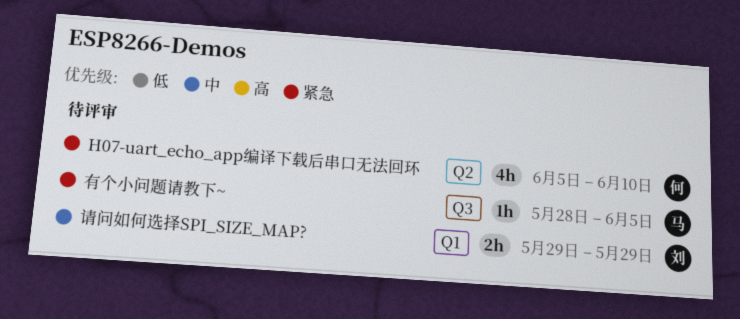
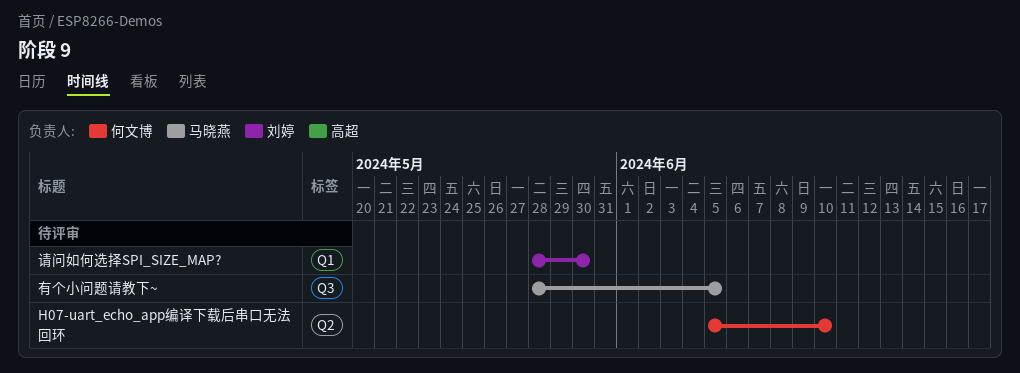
请问如何选择SPI_SIZE_MAP?, start: May 29 -> May 28
请问如何选择SPI_SIZE_MAP?, due: May 29 -> May 30

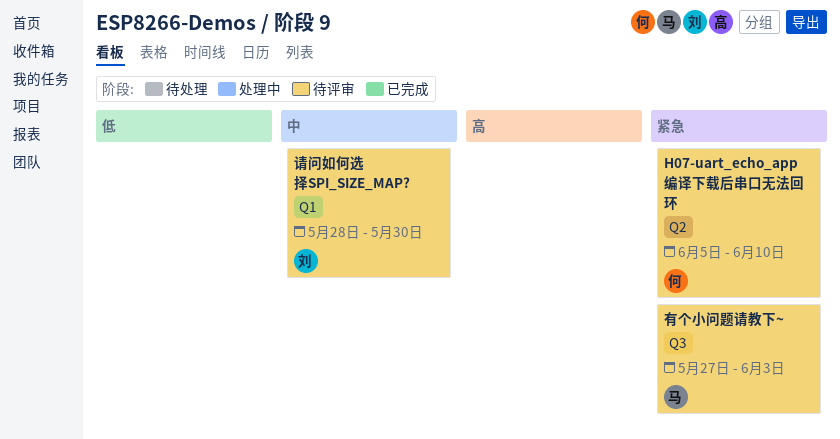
有个小问题请教下~, start: May 28 -> May 27
有个小问题请教下~, due: Jun 5 -> Jun 3

